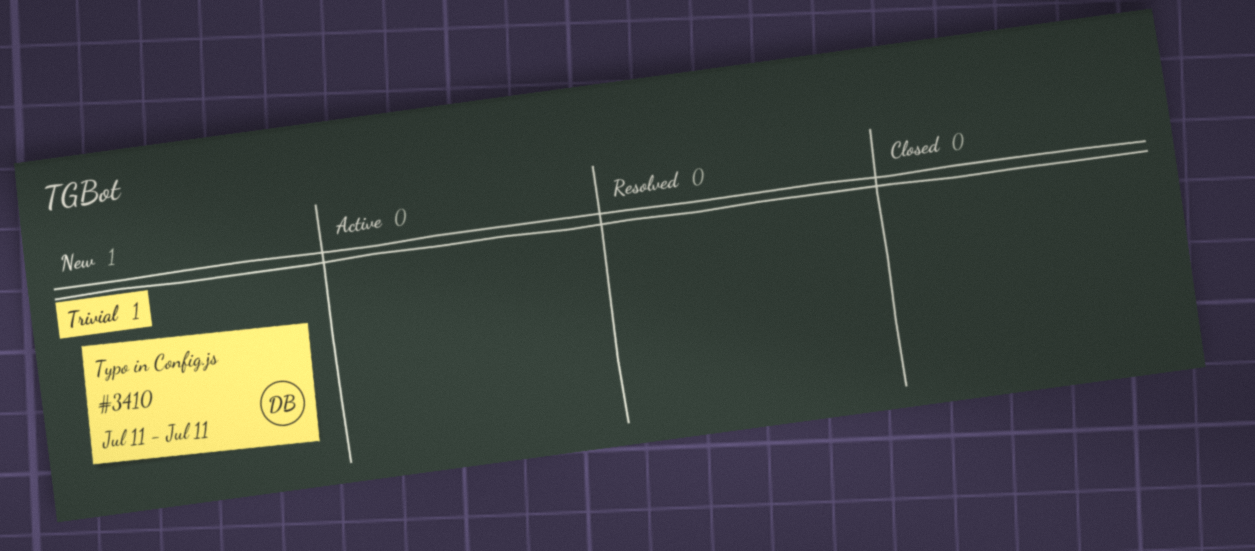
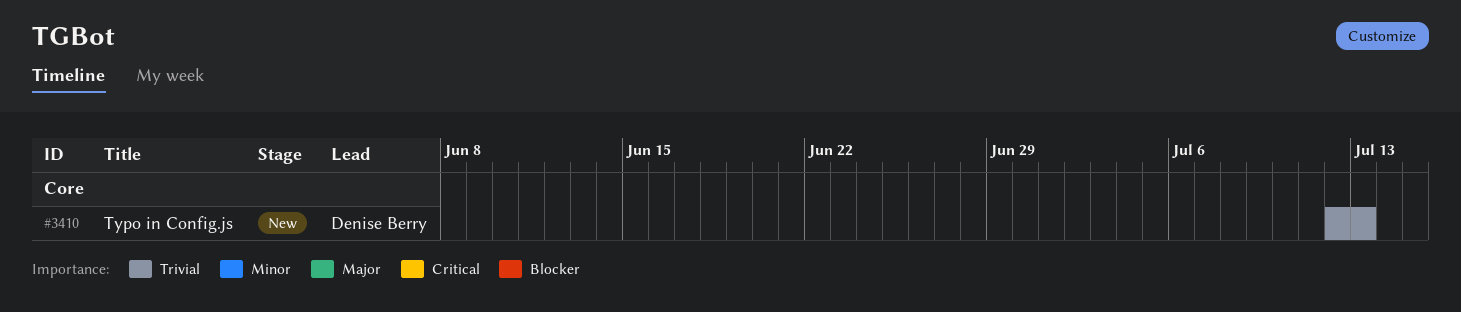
#3410, start: Jul 11 -> Jul 12
#3410, due: Jul 11 -> Jul 13

